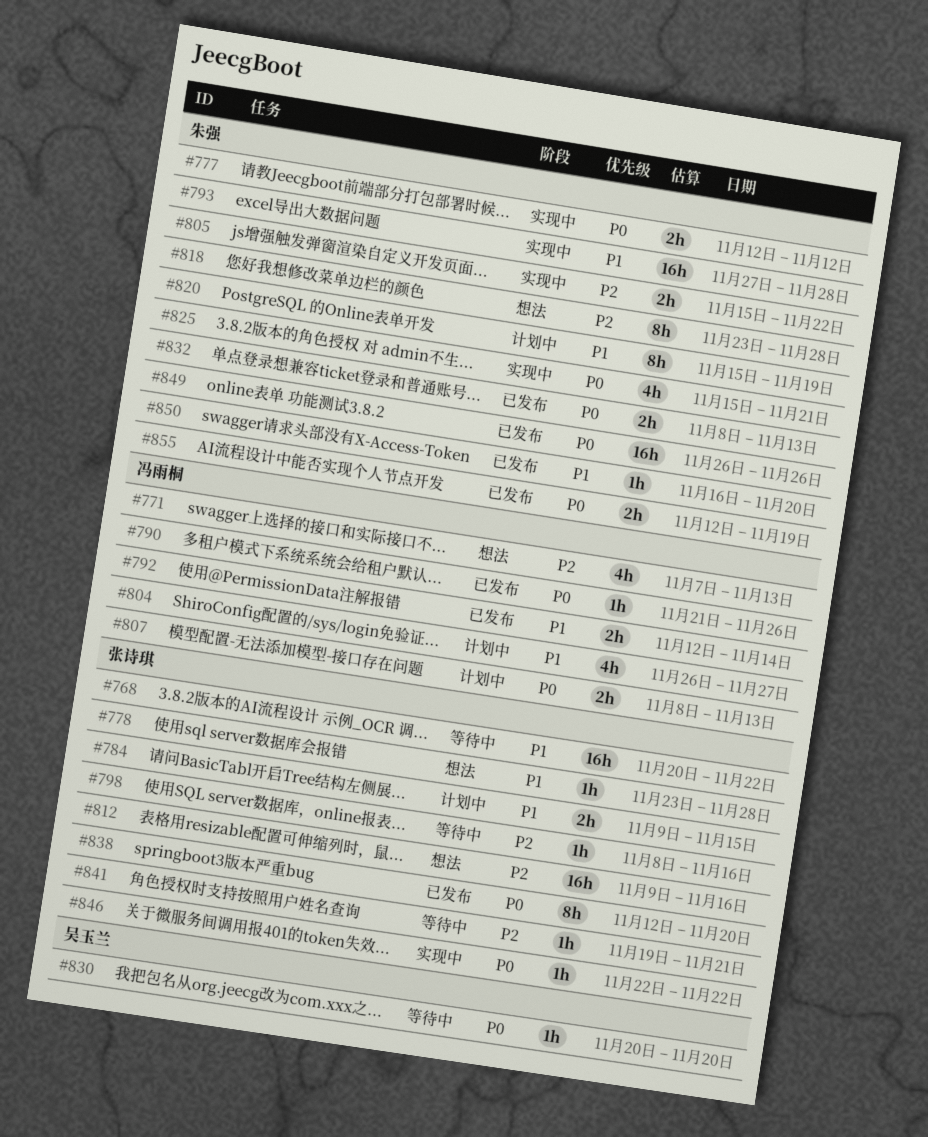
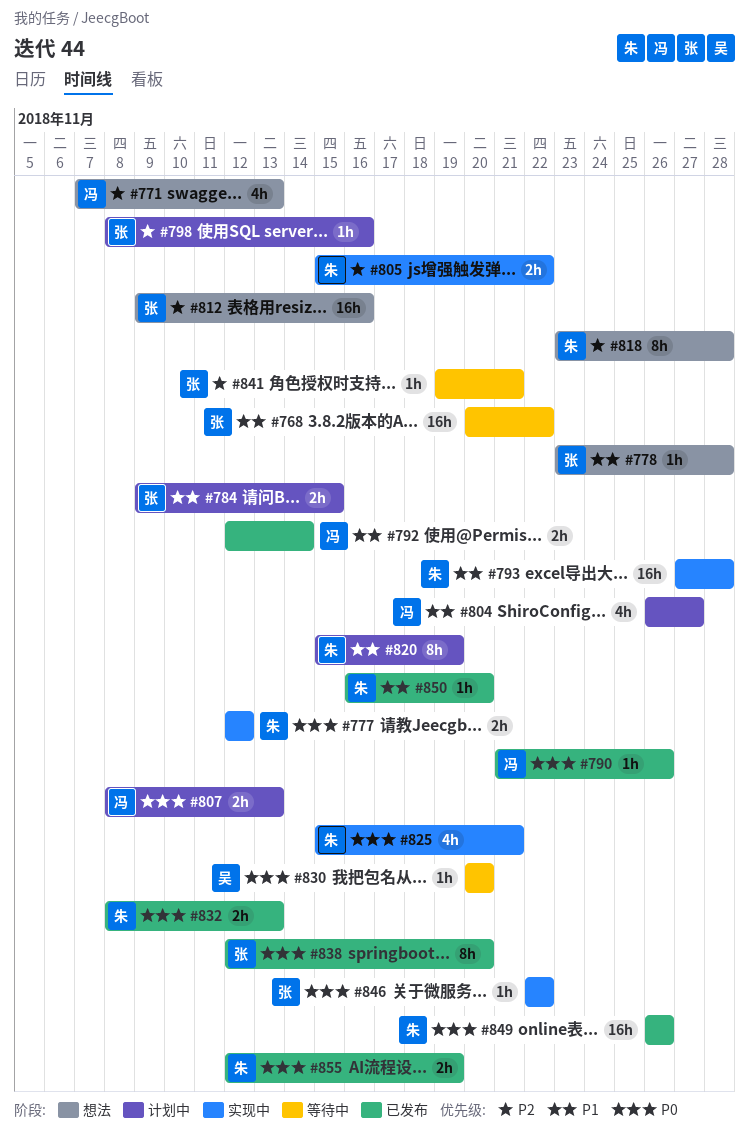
#798, status: 等待中 -> 计划中

